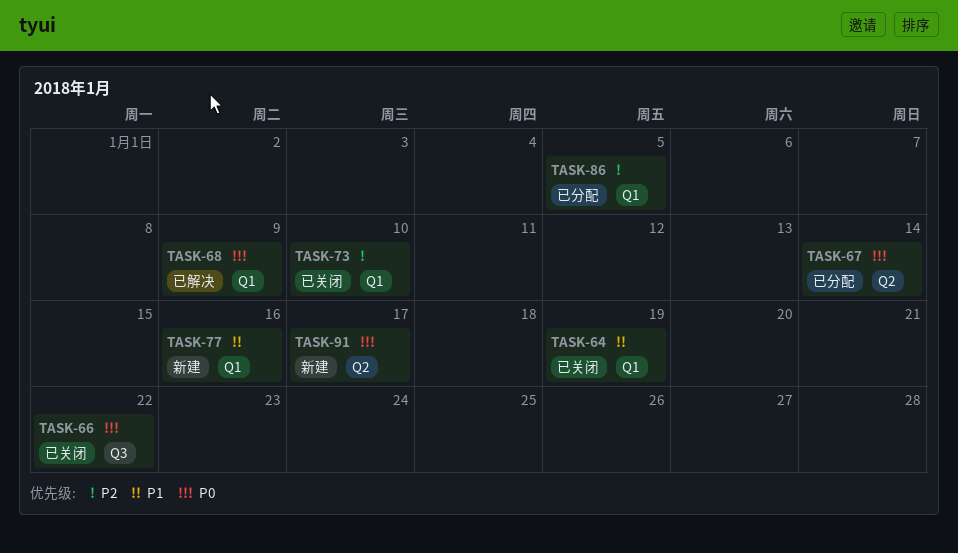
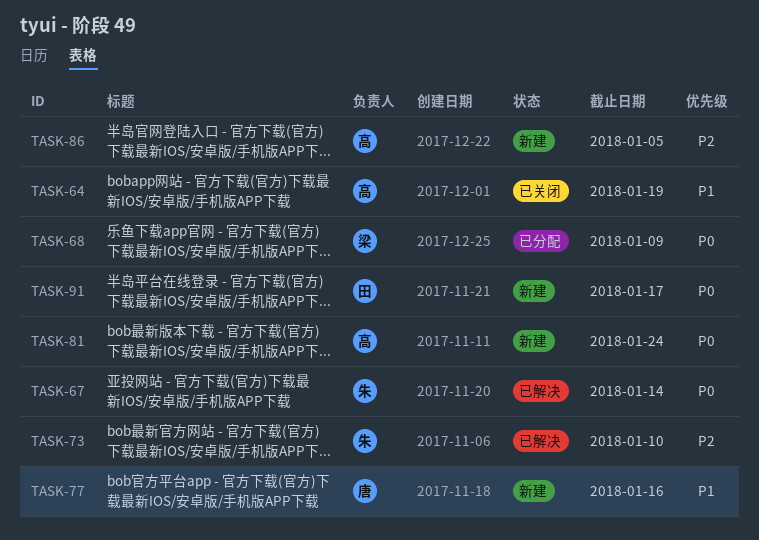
TASK-66: present -> none
TASK-67, status: 已分配 -> 已解决
TASK-68, status: 已解决 -> 已分配
TASK-73, status: 已关闭 -> 已解决
TASK-81: none -> present
TASK-86, status: 已分配 -> 新建

